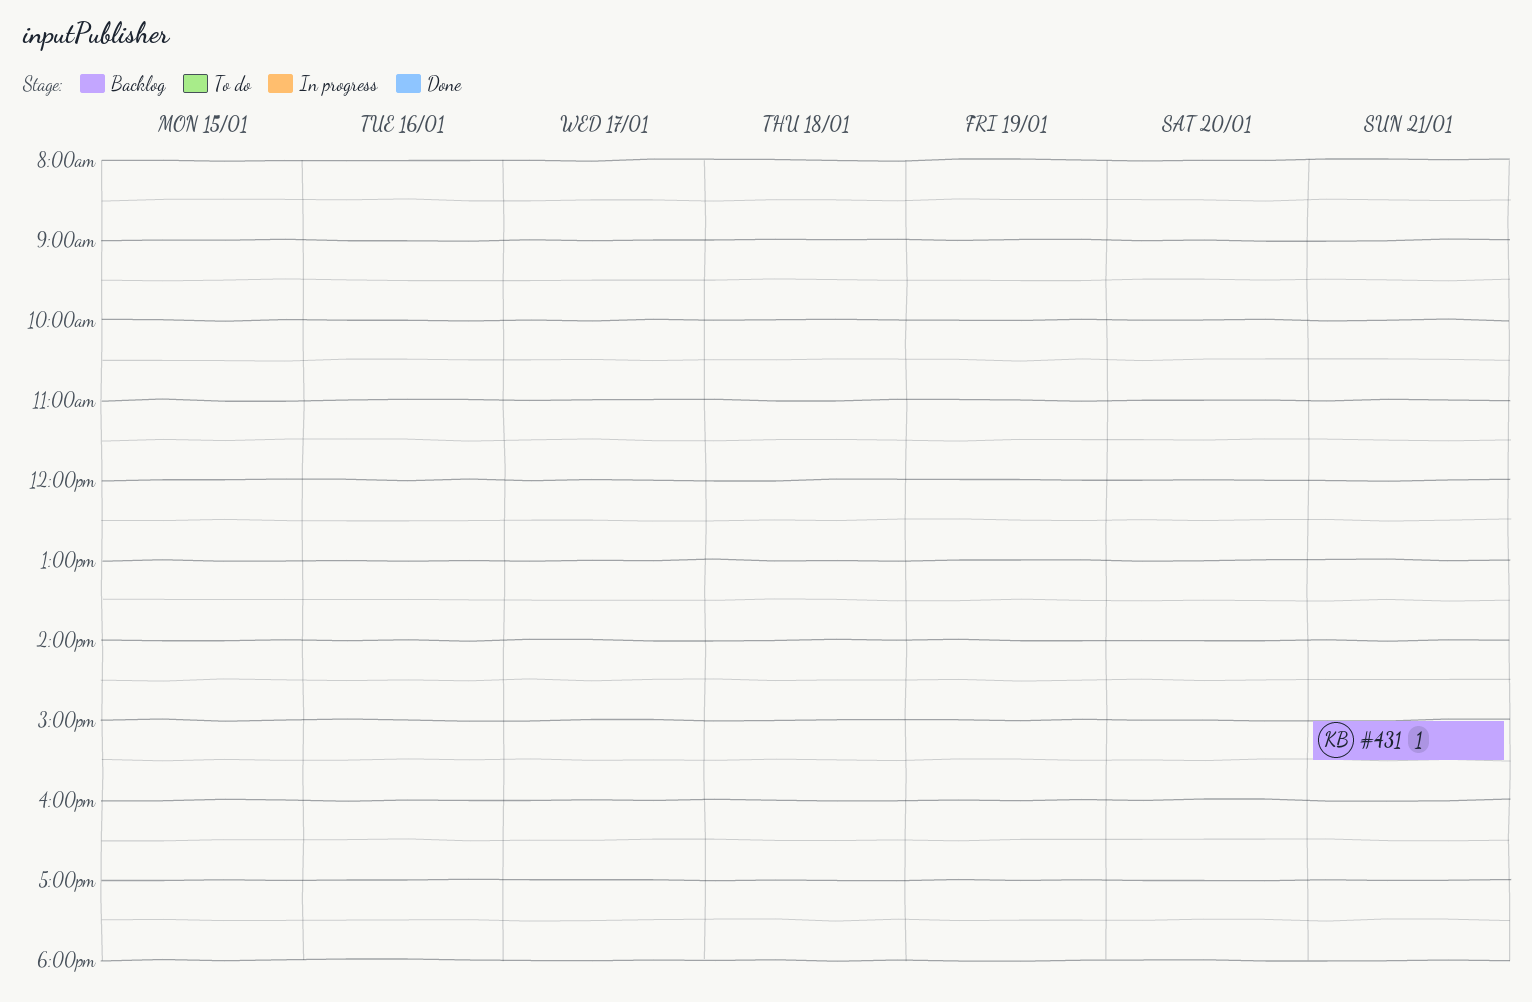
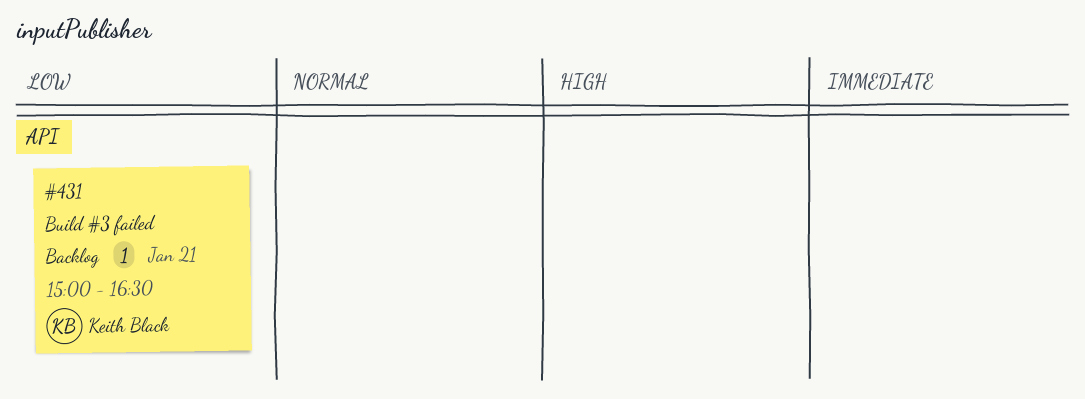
#431, ends: 15:30 -> 16:30

